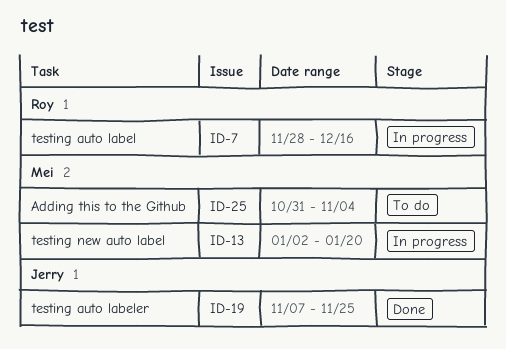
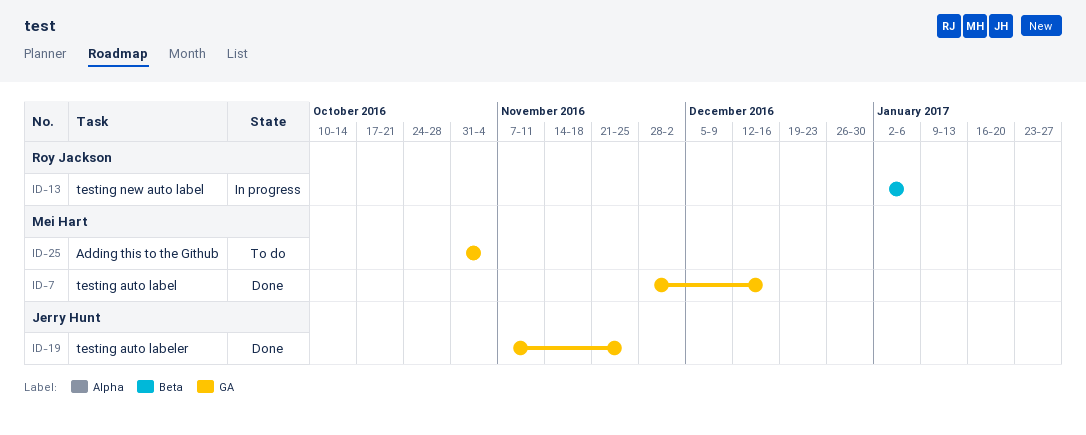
ID-7, status: In progress -> Done
ID-7, owner: Roy Jackson -> Mei Hart
ID-13, owner: Mei Hart -> Roy Jackson
ID-13, due: Jan 20 -> Jan 6

